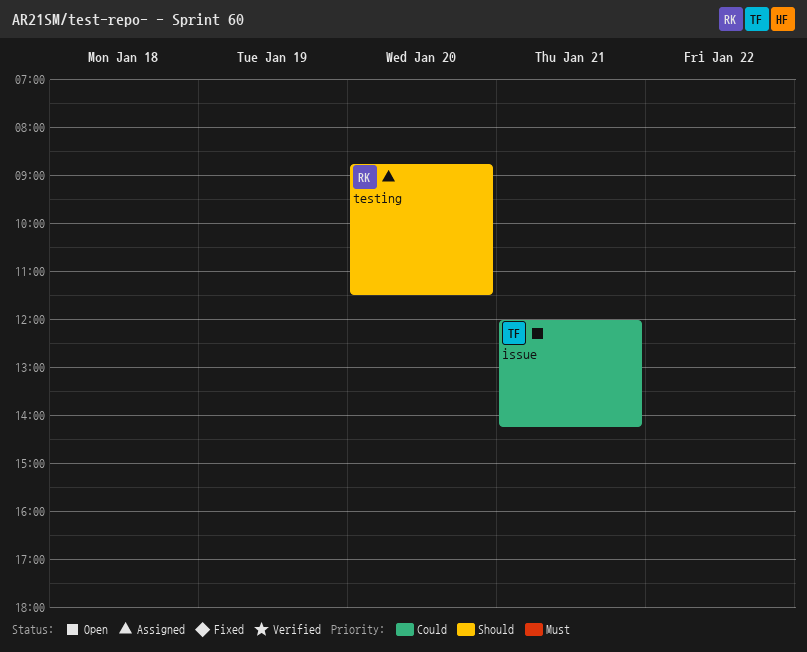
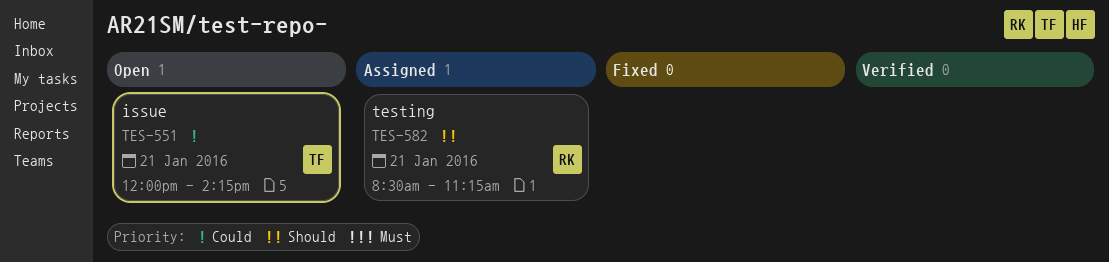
testing, day: Jan 20 -> Jan 21
testing, begins: 08:45 -> 08:30
testing, ends: 11:30 -> 11:15

